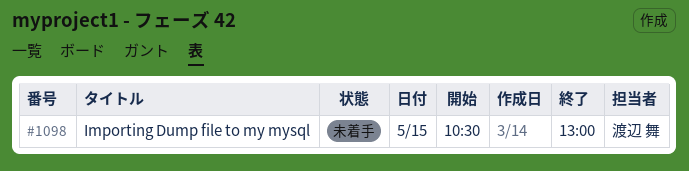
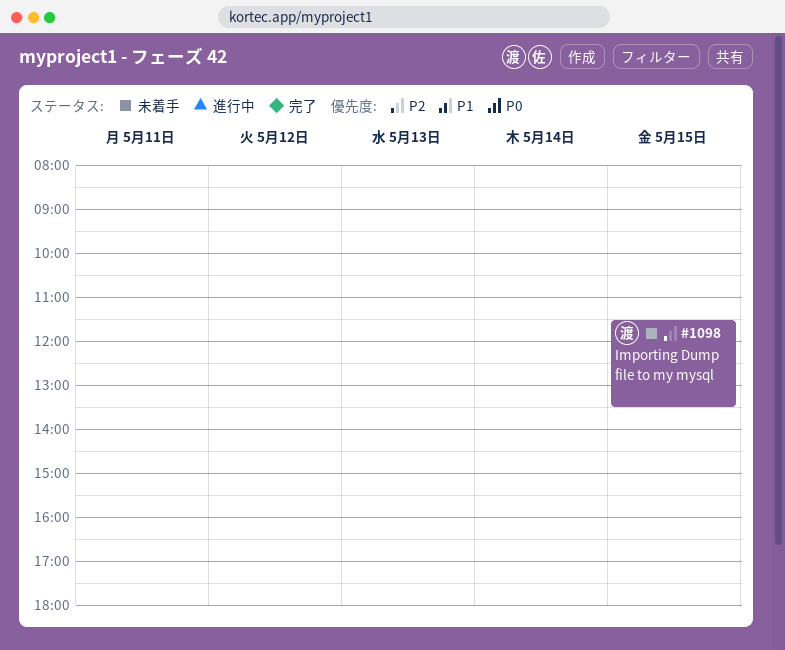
#1098, begins: 10:30 -> 11:30
#1098, ends: 13:00 -> 13:30

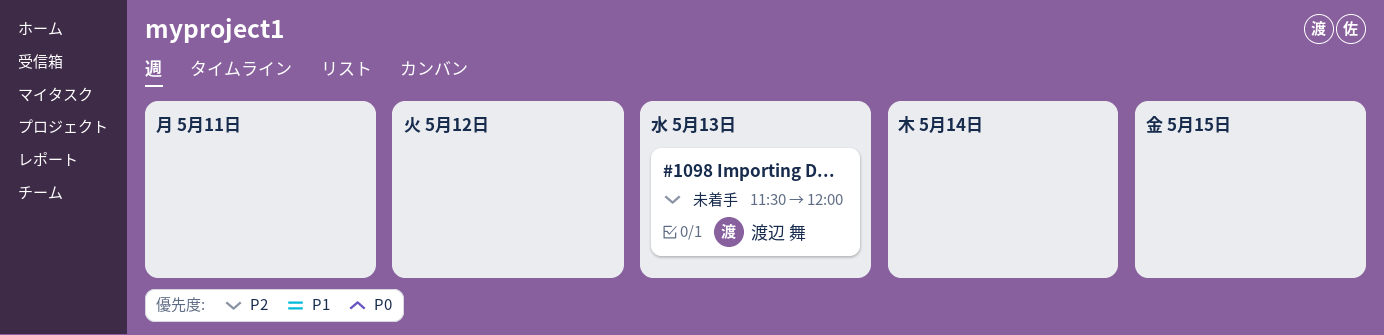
#1098, day: May 15 -> May 13
#1098, ends: 13:30 -> 12:00

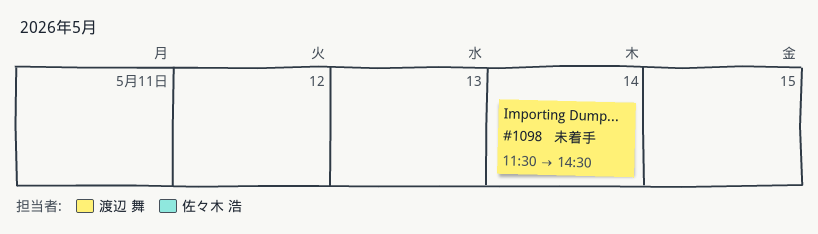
#1098, day: May 13 -> May 14
#1098, ends: 12:00 -> 14:30

